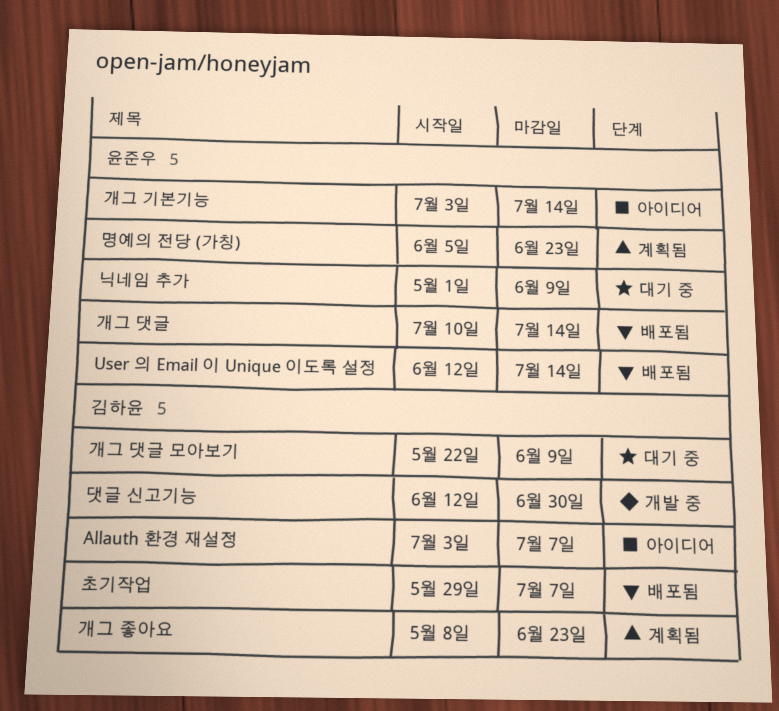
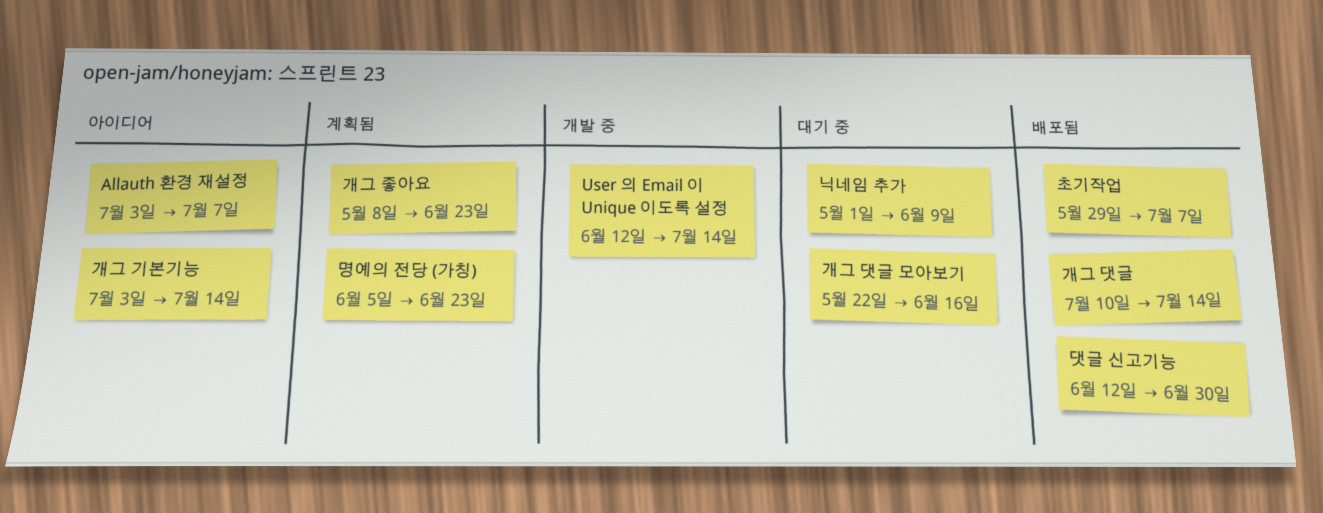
User 의 Email 이 Unique 이도록 설정, status: 배포됨 -> 개발 중
개그 댓글 모아보기, due: Jun 9 -> Jun 16
댓글 신고기능, status: 개발 중 -> 배포됨

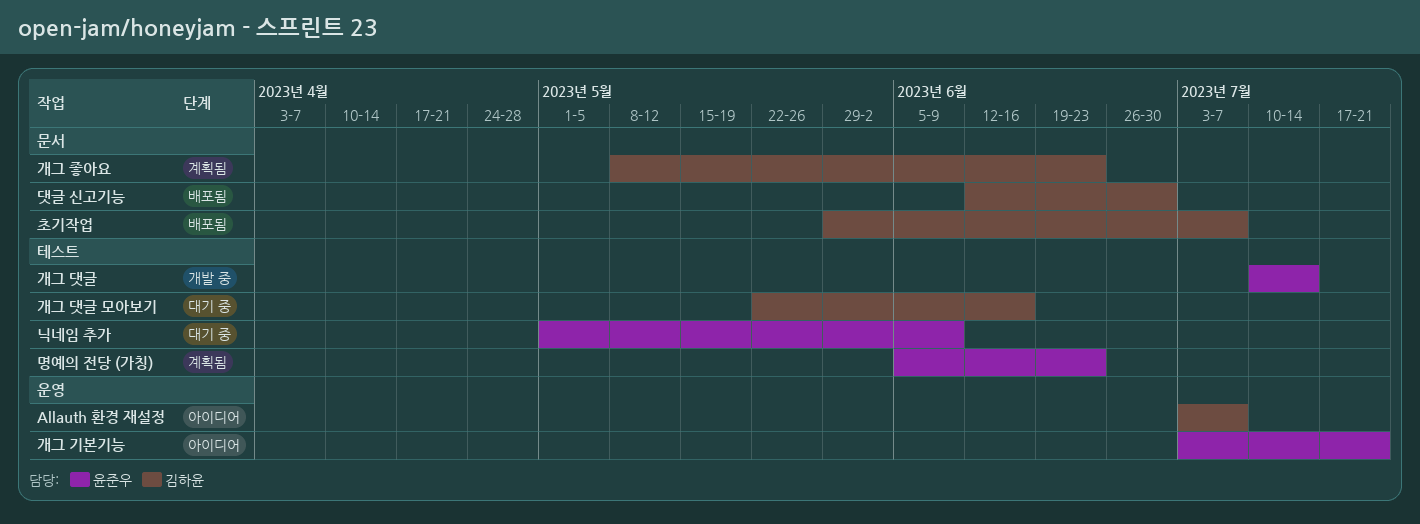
User 의 Email 이 Unique 이도록 설정: present -> none
개그 기본기능, due: Jul 14 -> Jul 21
개그 댓글, status: 배포됨 -> 개발 중

